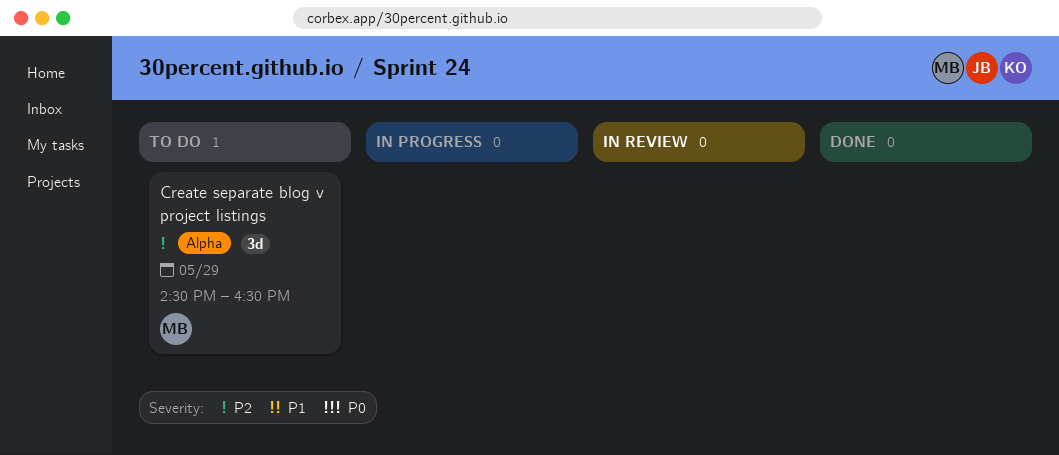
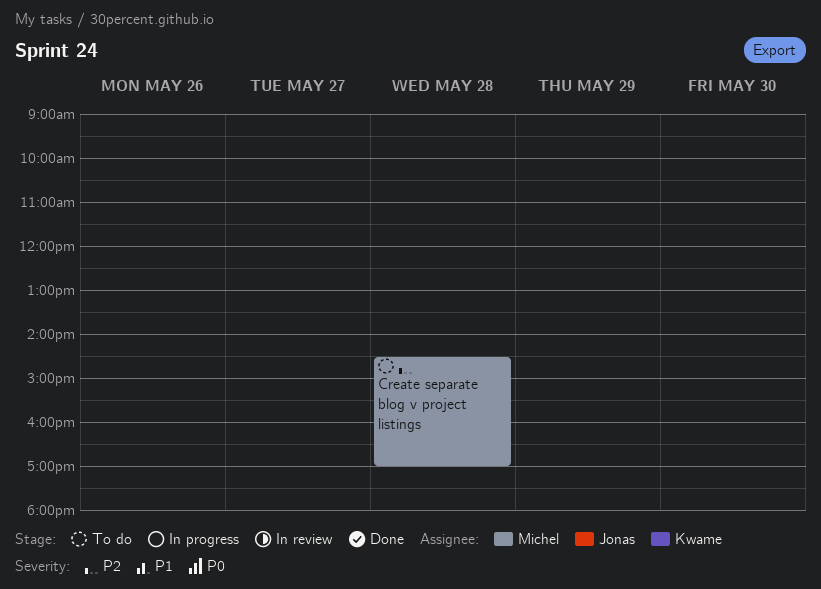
Create separate blog v project listings, day: May 29 -> May 28
Create separate blog v project listings, ends: 16:30 -> 17:00

